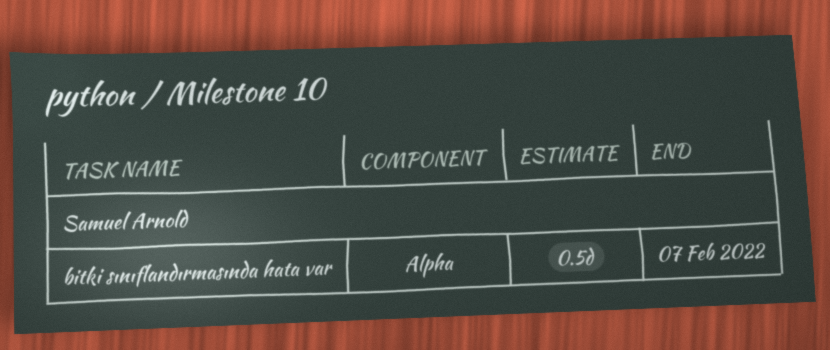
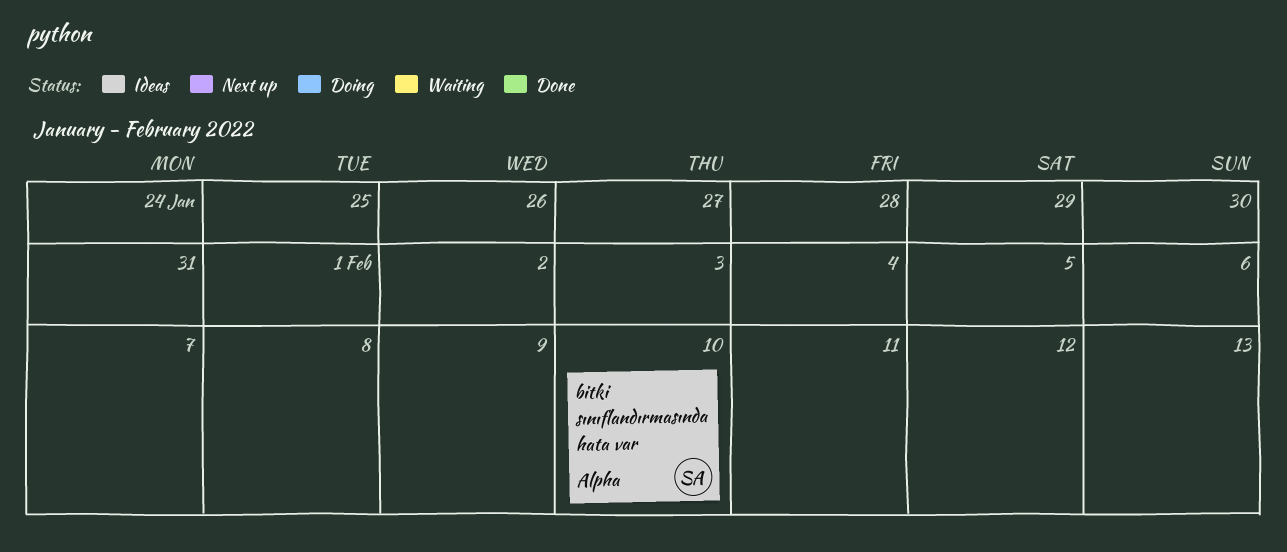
bitki sınıflandırmasında hata var, due: Feb 7 -> Feb 10

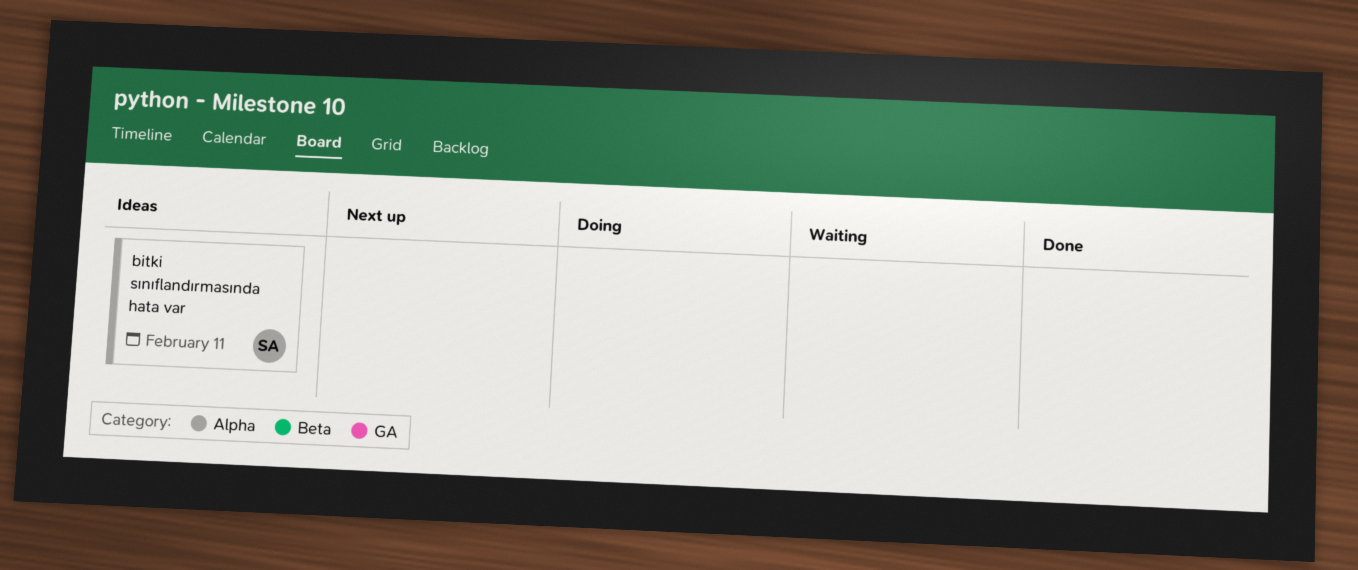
bitki sınıflandırmasında hata var, due: Feb 10 -> Feb 11

